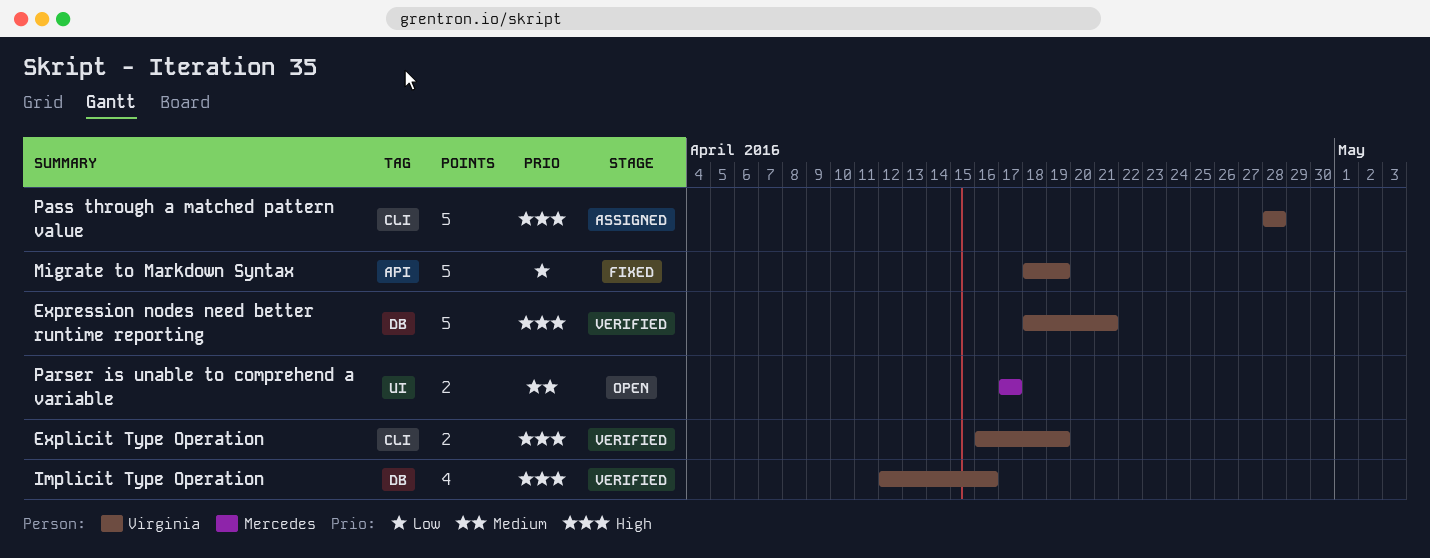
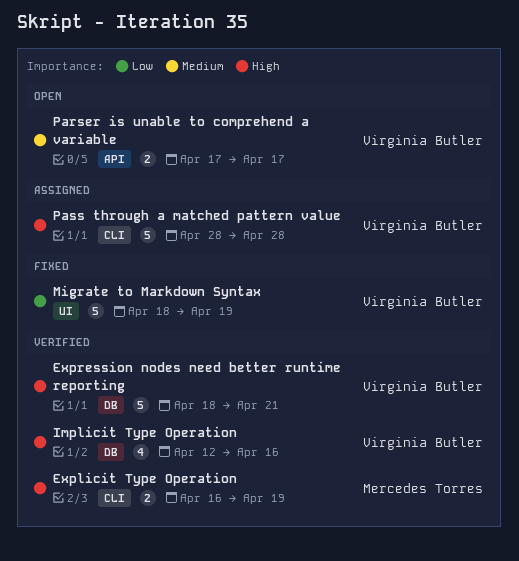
Explicit Type Operation, owner: Virginia Butler -> Mercedes Torres
Migrate to Markdown Syntax, label: API -> UI
Parser is unable to comprehend a variable, owner: Mercedes Torres -> Virginia Butler
Parser is unable to comprehend a variable, label: UI -> API

